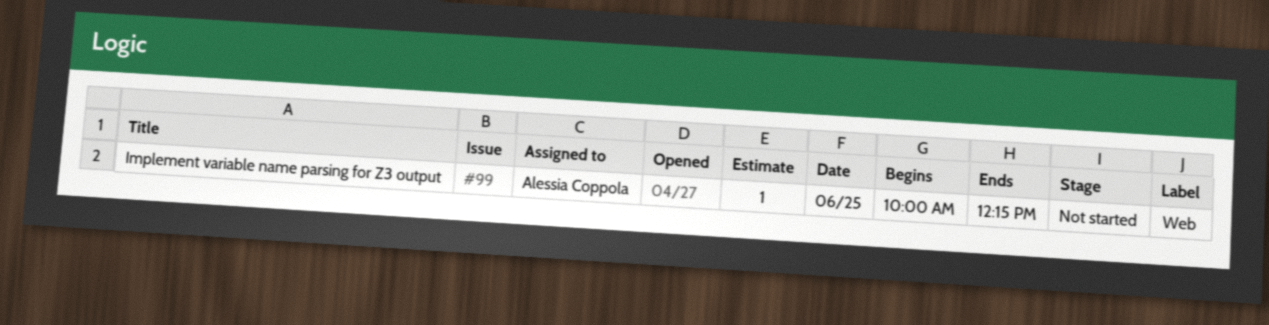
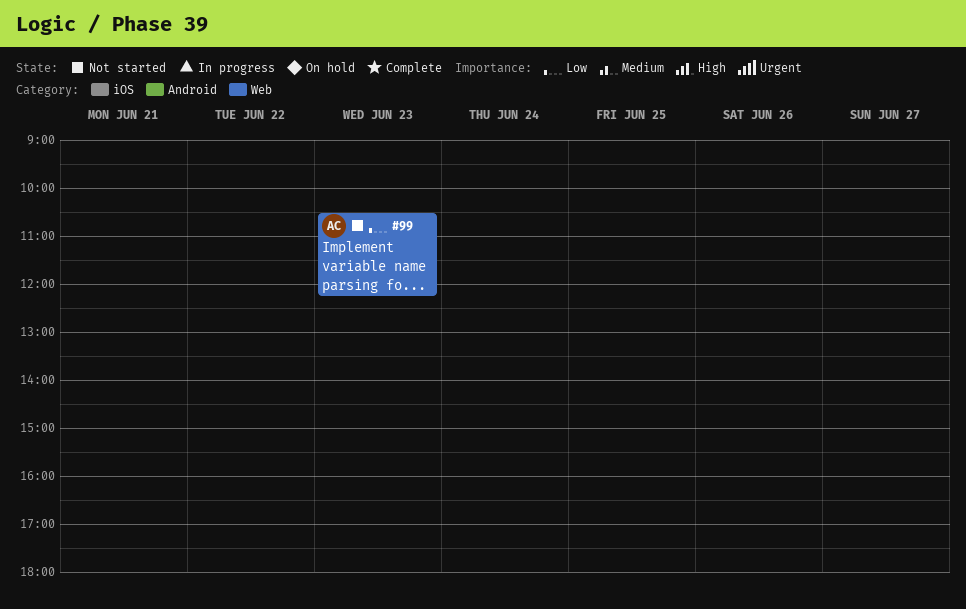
#99, day: Jun 25 -> Jun 23
#99, begins: 10:00 -> 10:30

